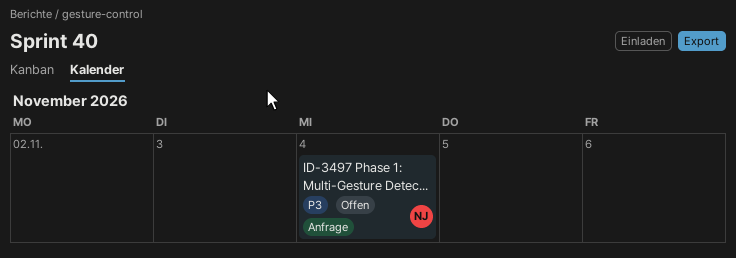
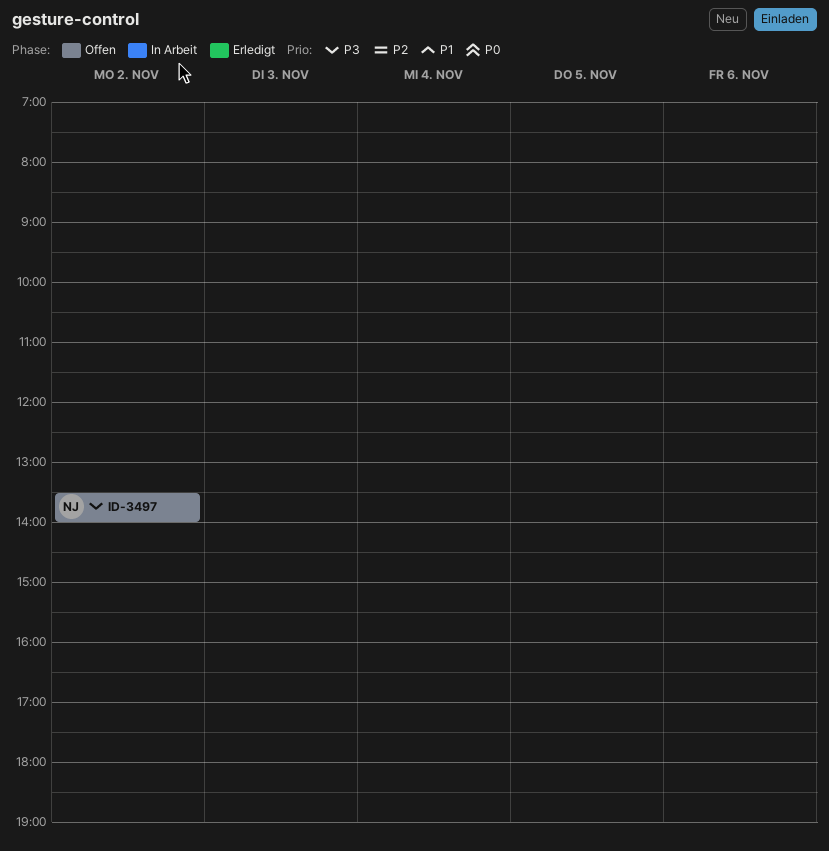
ID-3497, day: Nov 4 -> Nov 2

